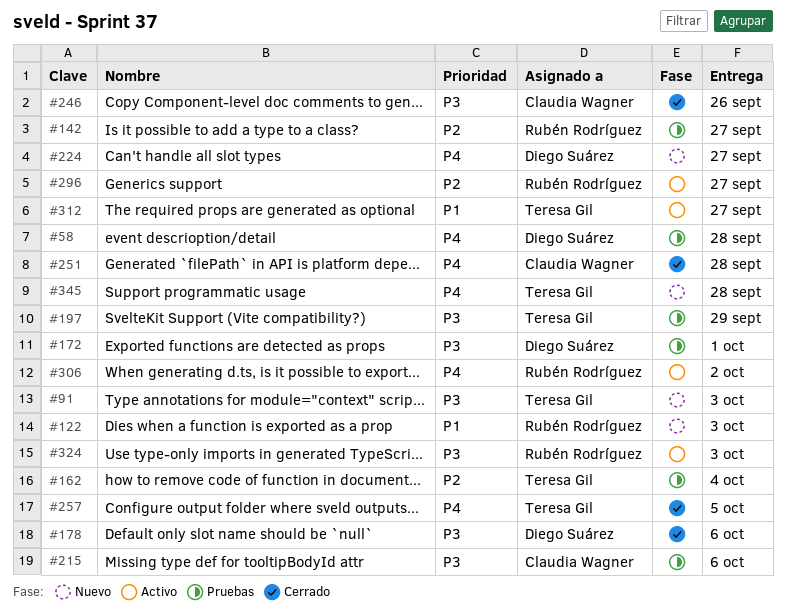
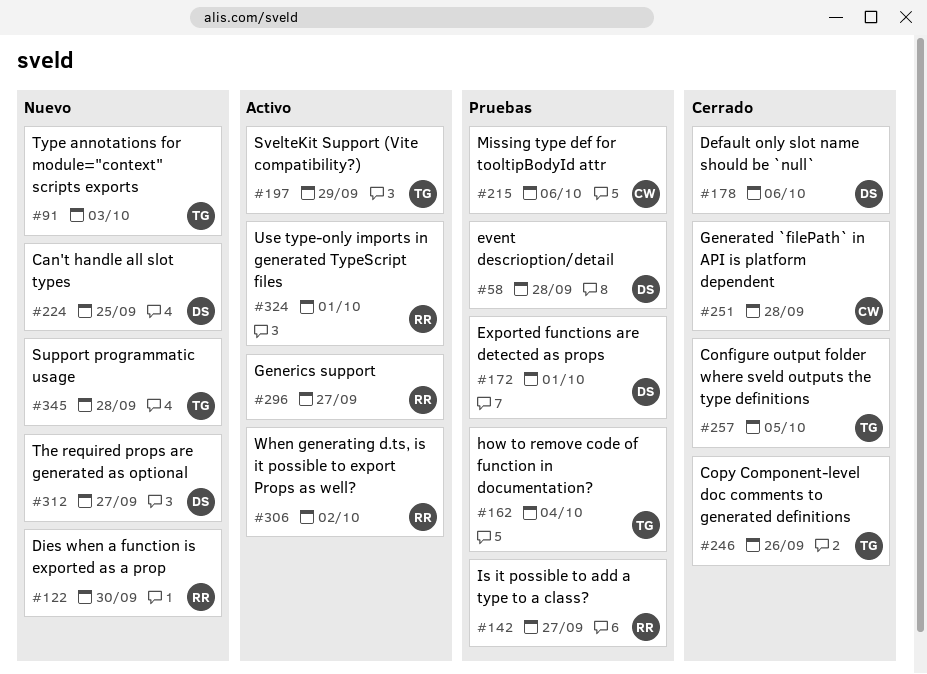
#122, due: Oct 3 -> Sep 30
#197, status: Pruebas -> Activo
#224, due: Sep 27 -> Sep 25
#246, owner: Claudia Wagner -> Teresa Gil
#312, status: Activo -> Nuevo
#312, owner: Teresa Gil -> Diego Suárez
#324, due: Oct 3 -> Oct 1

